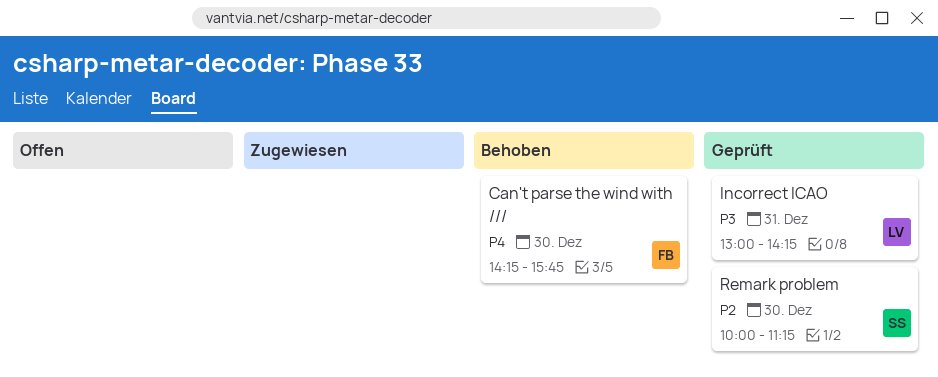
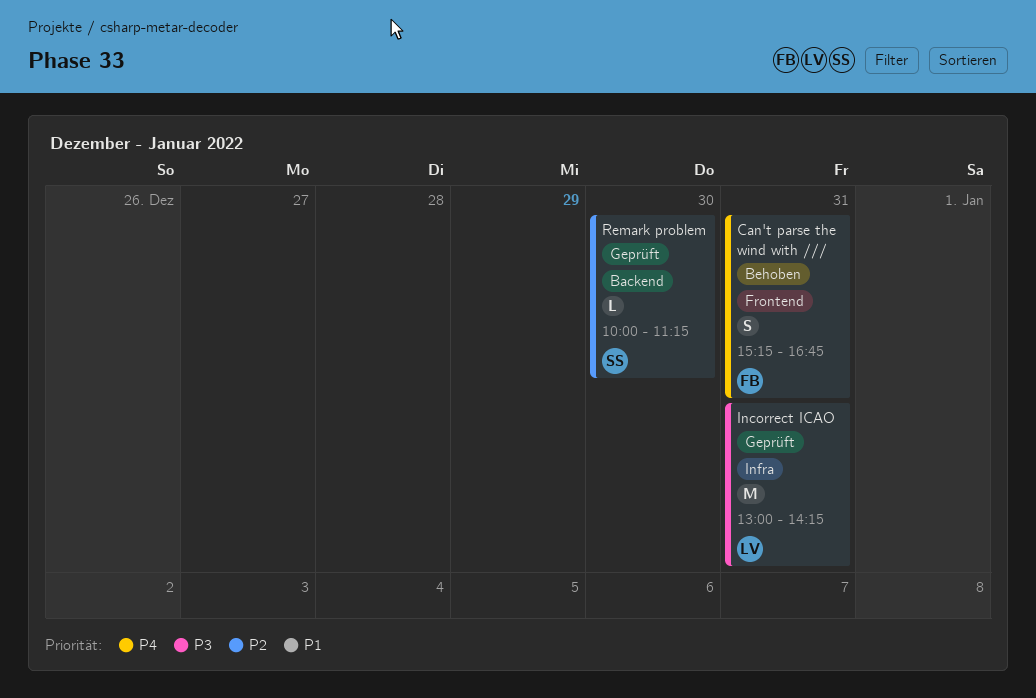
Can't parse the wind with ///, day: Dec 30 -> Dec 31
Can't parse the wind with ///, begins: 14:15 -> 15:15
Can't parse the wind with ///, ends: 15:45 -> 16:45

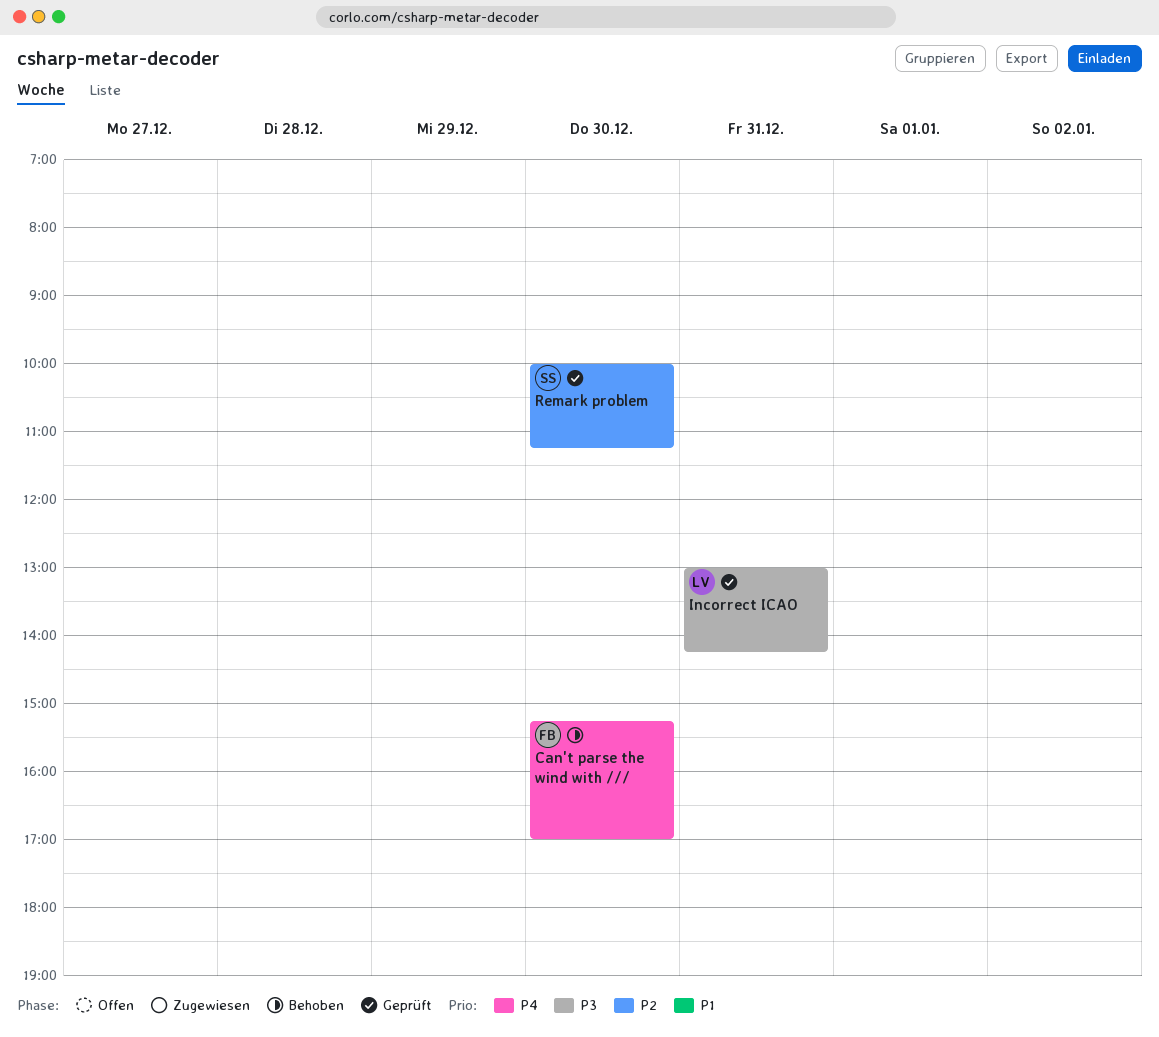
Can't parse the wind with ///, day: Dec 31 -> Dec 30
Can't parse the wind with ///, ends: 16:45 -> 17:00

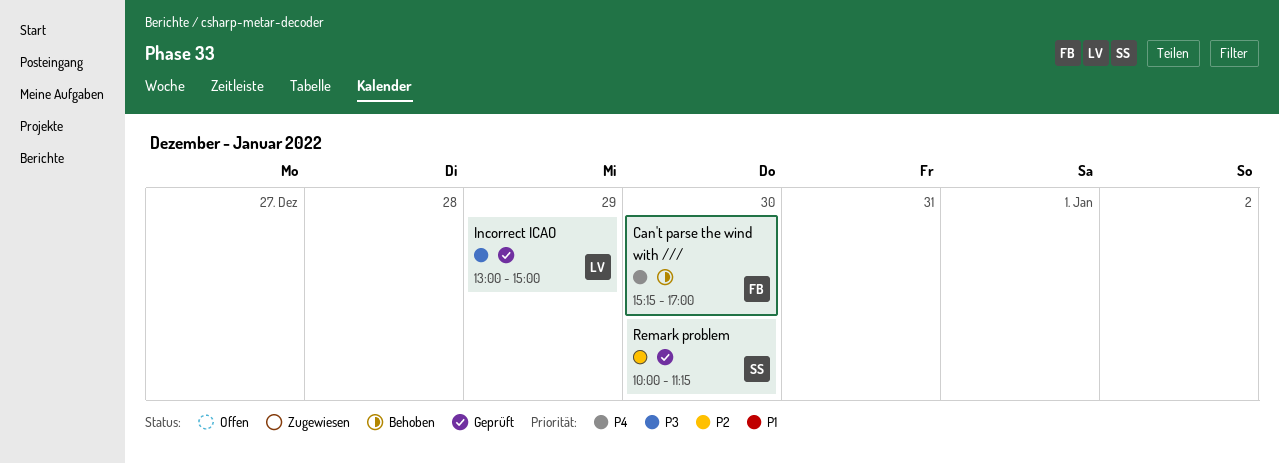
Incorrect ICAO, day: Dec 31 -> Dec 29
Incorrect ICAO, ends: 14:15 -> 15:00

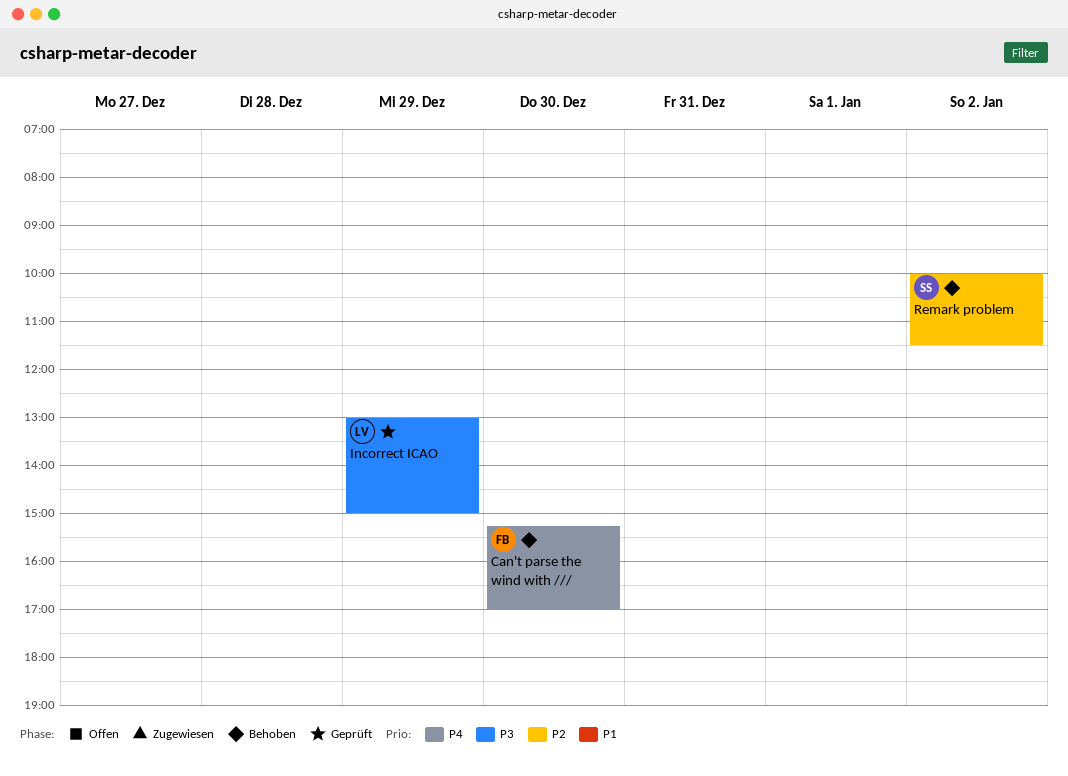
Remark problem, status: Geprüft -> Behoben
Remark problem, day: Dec 30 -> Jan 2
Remark problem, ends: 11:15 -> 11:30

